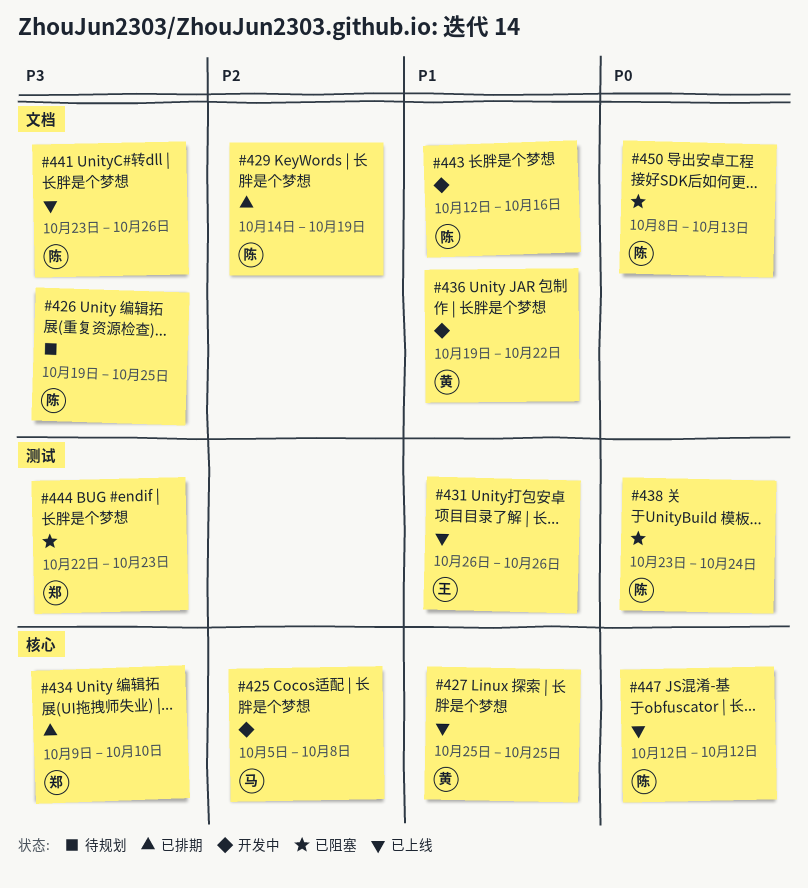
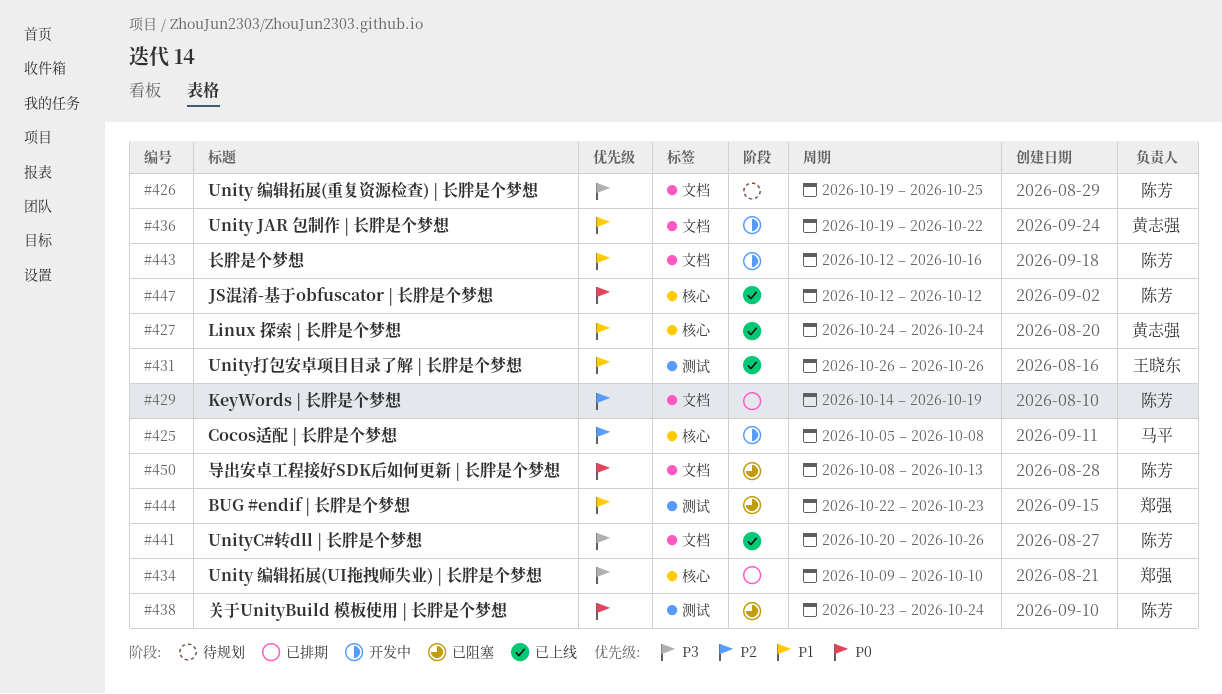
#427, start: Oct 25 -> Oct 24
#427, due: Oct 25 -> Oct 24
#441, start: Oct 23 -> Oct 20
#444, priority: P3 -> P1

